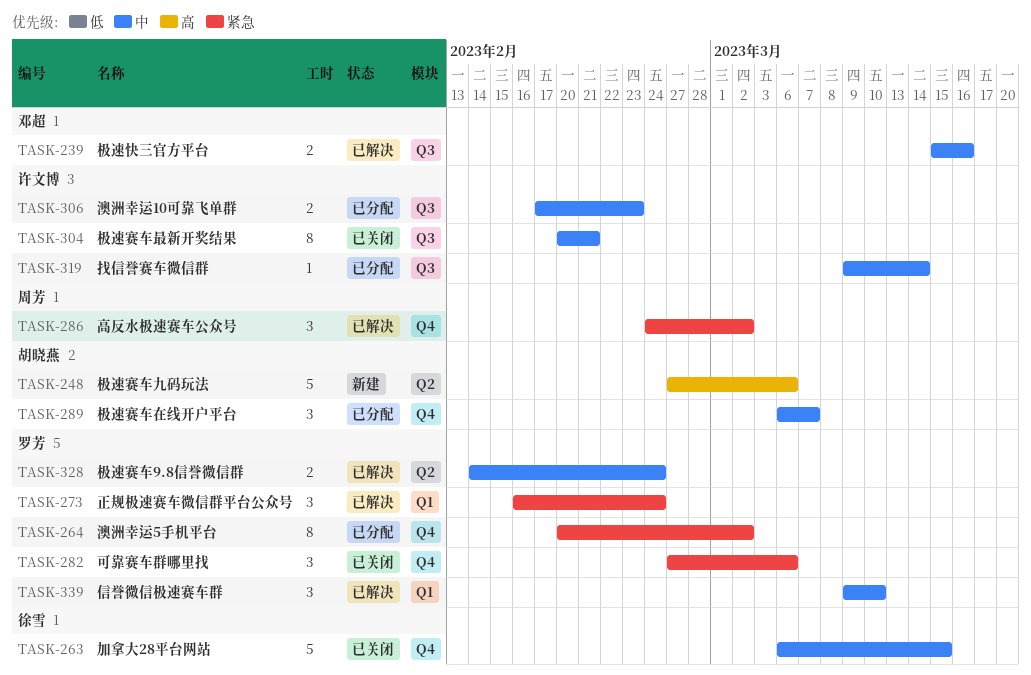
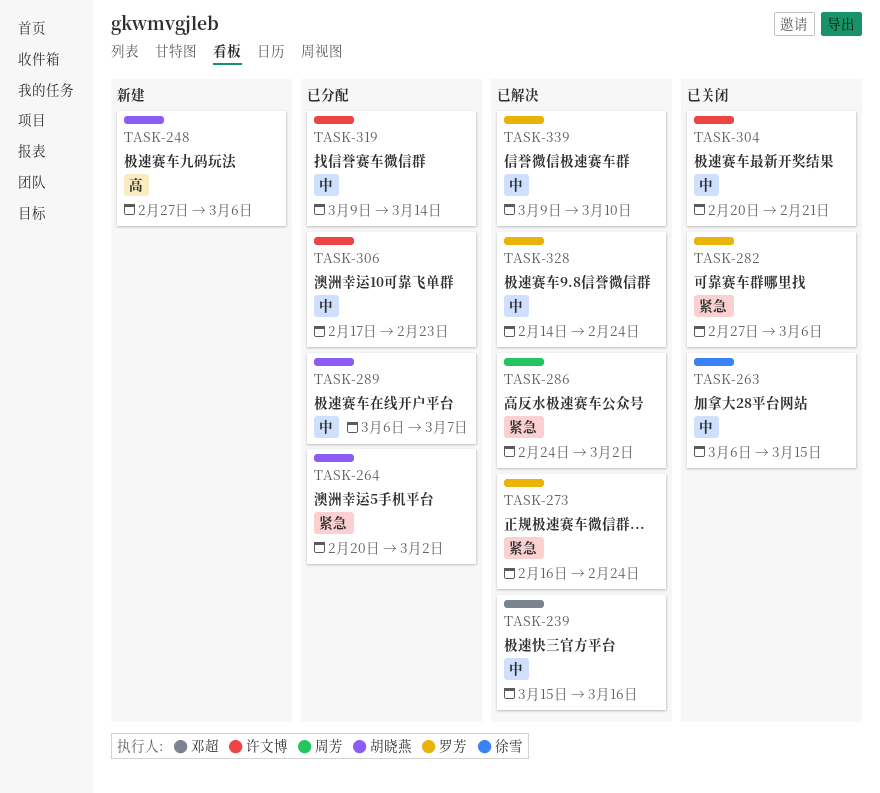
TASK-264, owner: 罗芳 -> 胡晓燕

